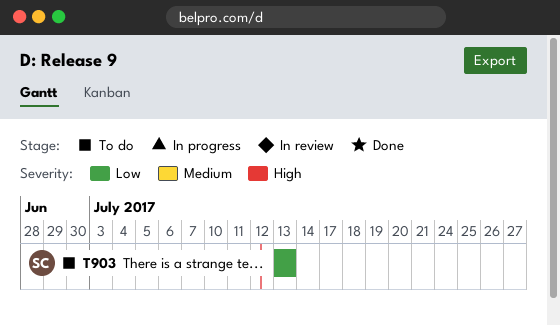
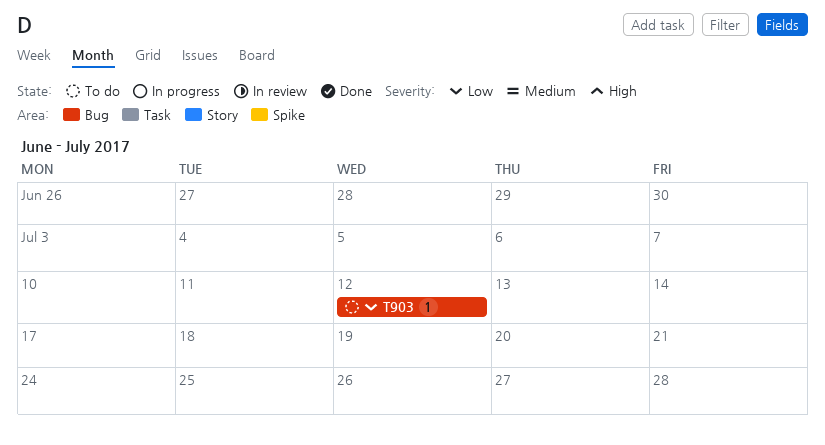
T903, start: Jul 13 -> Jul 12
T903, due: Jul 13 -> Jul 12

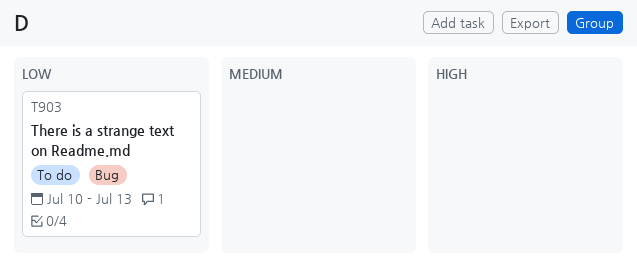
T903, start: Jul 12 -> Jul 10
T903, due: Jul 12 -> Jul 13

